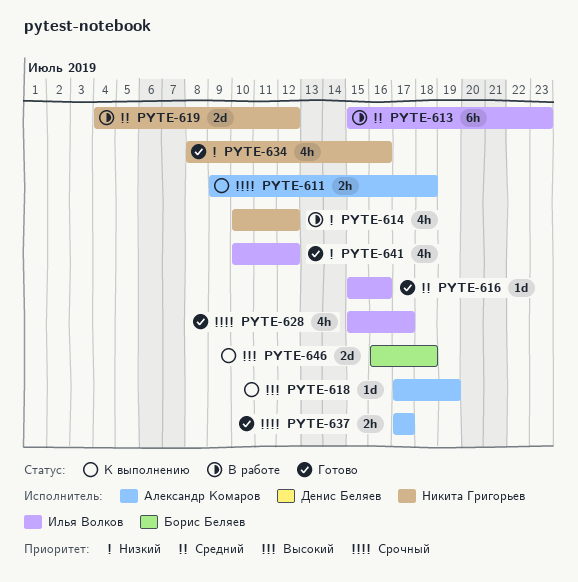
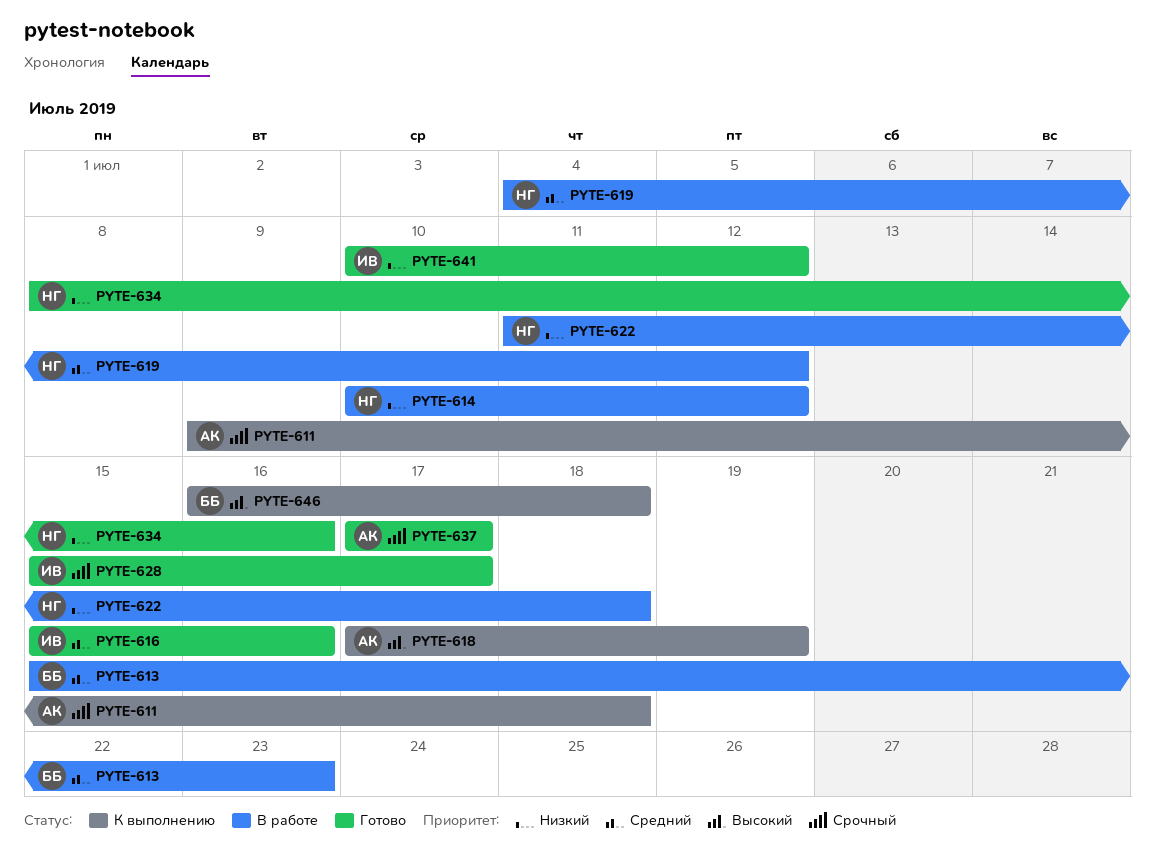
PYTE-613, owner: Илья Волков -> Борис Беляев
PYTE-622: none -> present

